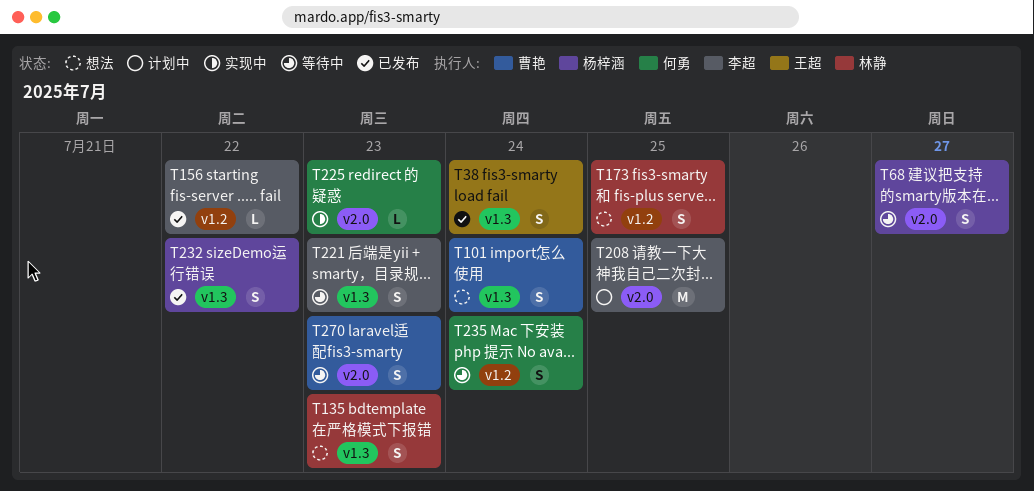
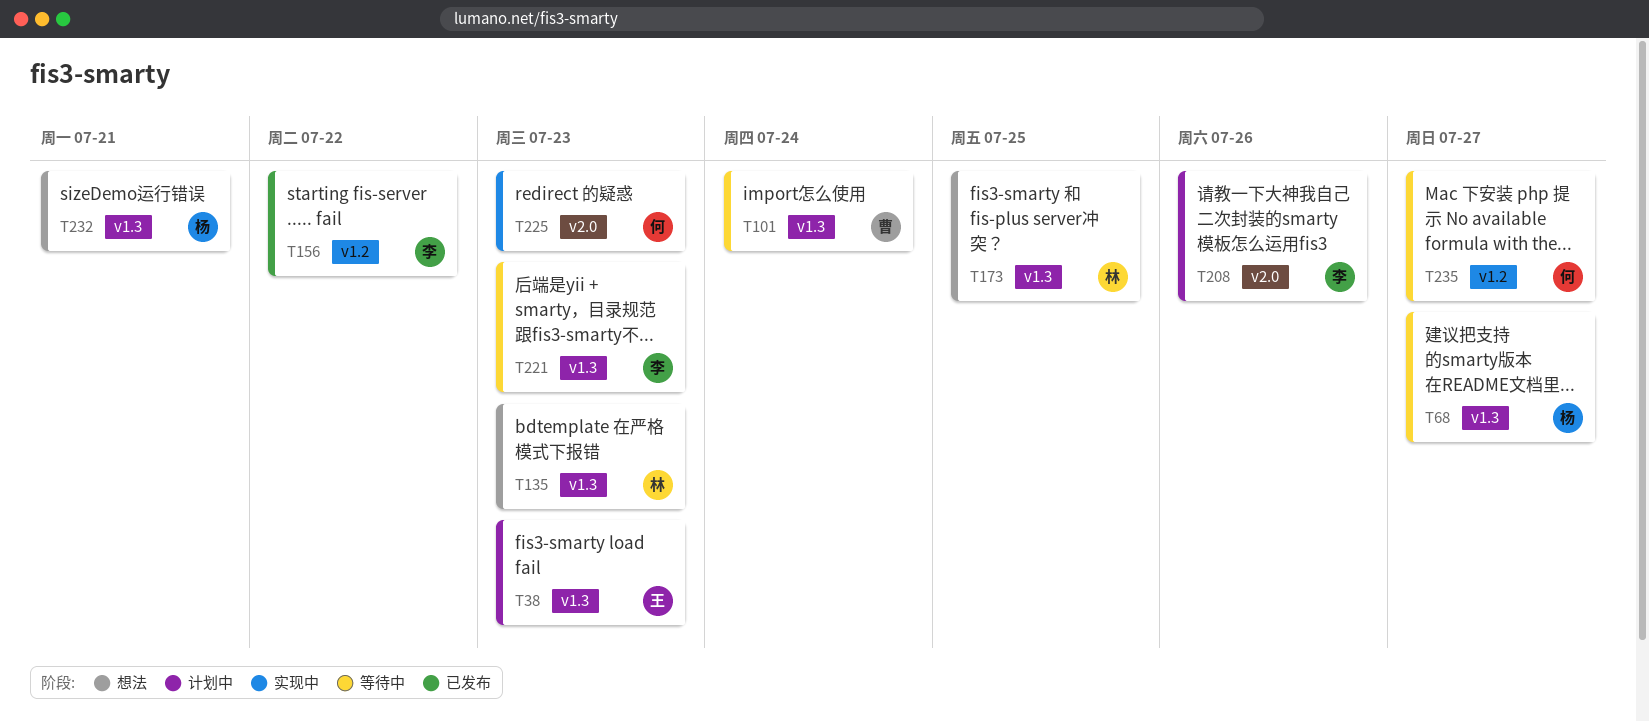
T38, status: 已发布 -> 计划中
T38, due: Jul 24 -> Jul 23
T68, label: v2.0 -> v1.3
T101, status: 想法 -> 等待中
T173, label: v1.2 -> v1.3
T208, due: Jul 25 -> Jul 26
T232, status: 已发布 -> 想法
T232, due: Jul 22 -> Jul 21
T235, due: Jul 24 -> Jul 27
T270: present -> none

